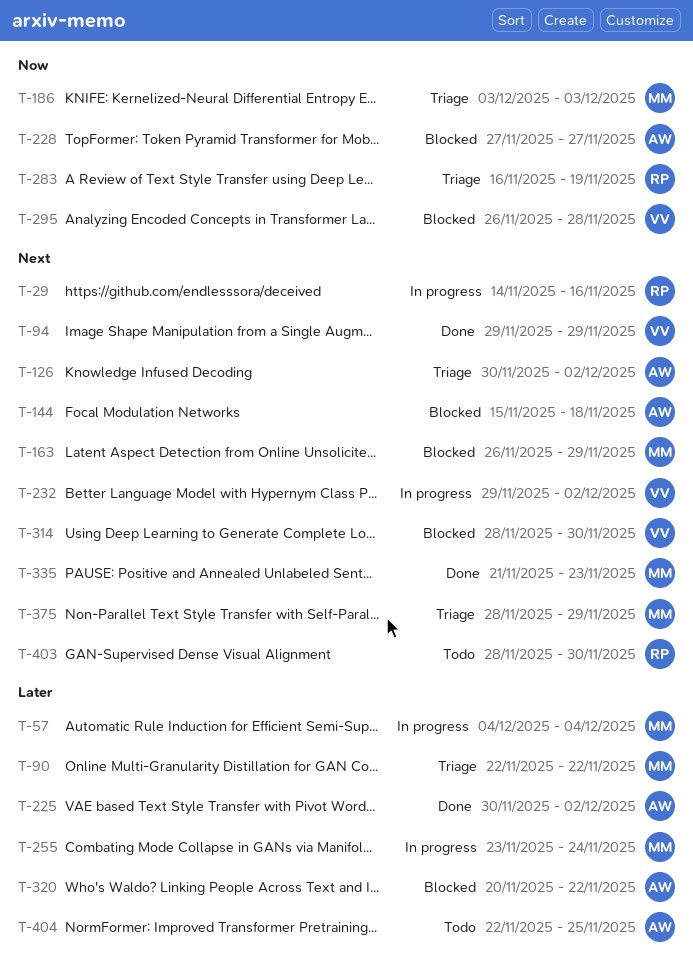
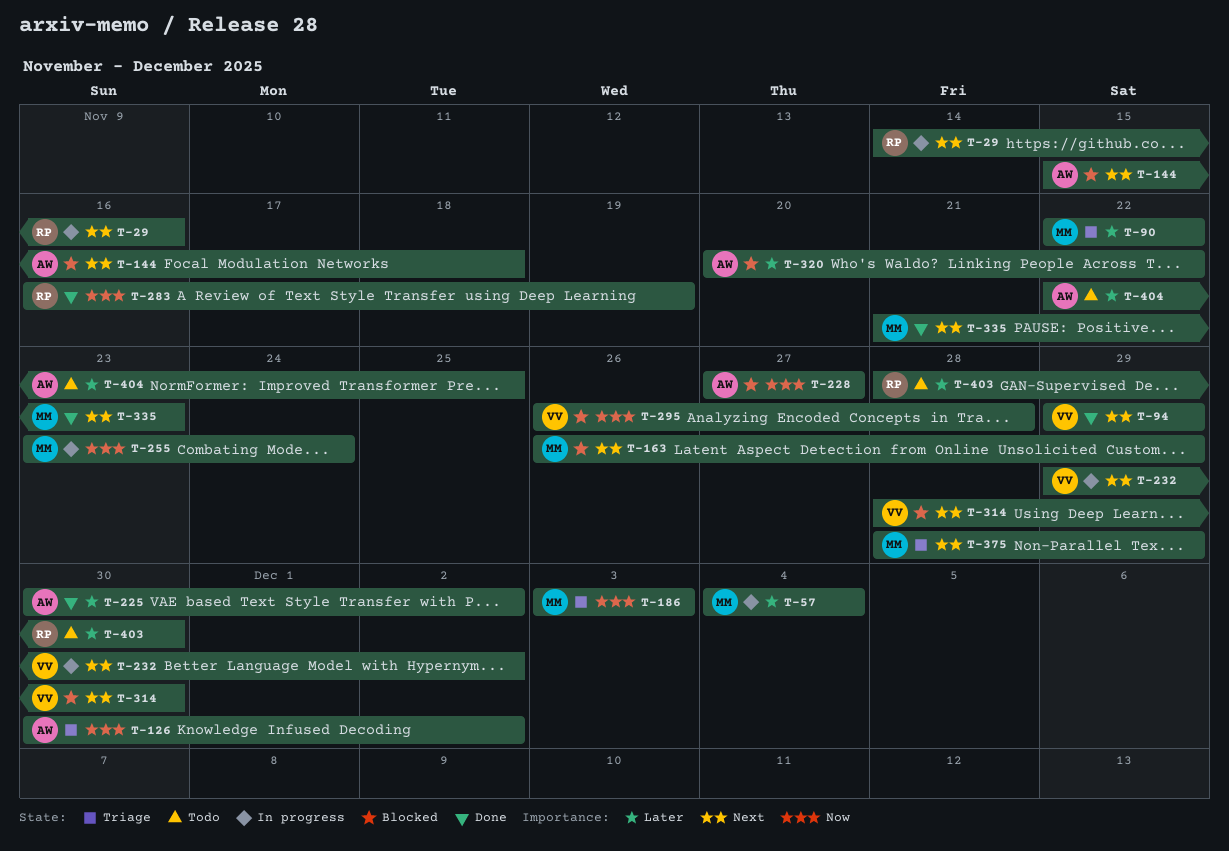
T-126, priority: Next -> Now
T-255, priority: Later -> Now
T-283, status: Triage -> Done
T-403, priority: Next -> Later

